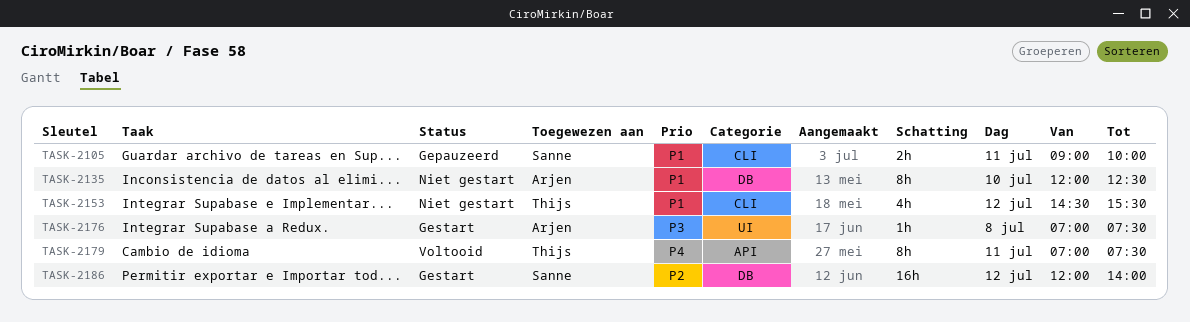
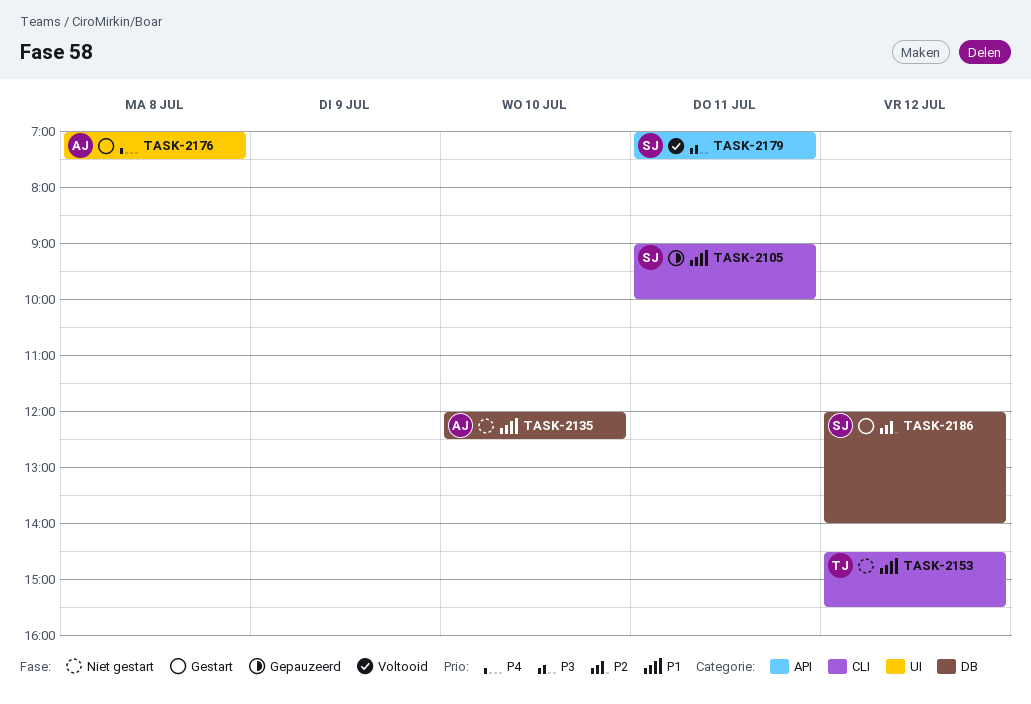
TASK-2176, priority: P3 -> P4
TASK-2179, owner: Thijs -> Sanne
TASK-2179, priority: P4 -> P3

